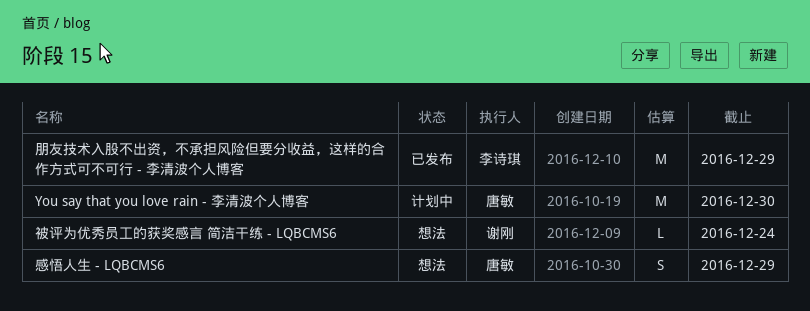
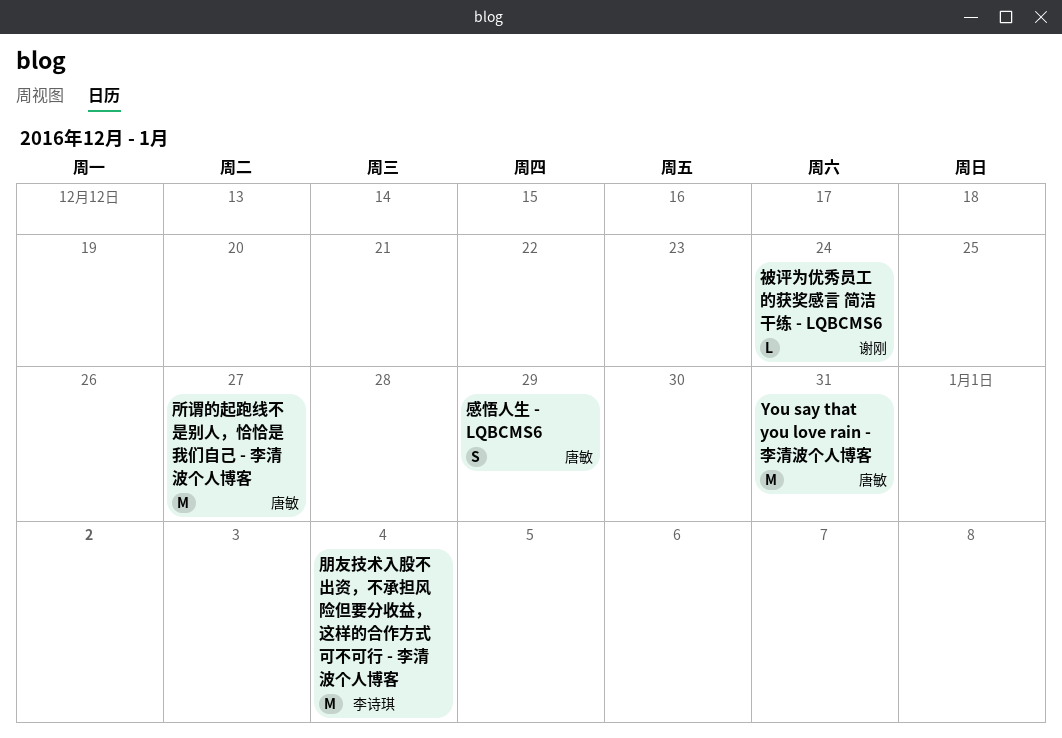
You say that you love rain - 李清波个人博客, due: Dec 30 -> Dec 31
所谓的起跑线不是别人，恰恰是我们自己 - 李清波个人博客: none -> present
朋友技术入股不出资，不承担风险但要分收益，这样的合作方式可不可行 - 李清波个人博客, due: Dec 29 -> Jan 4

